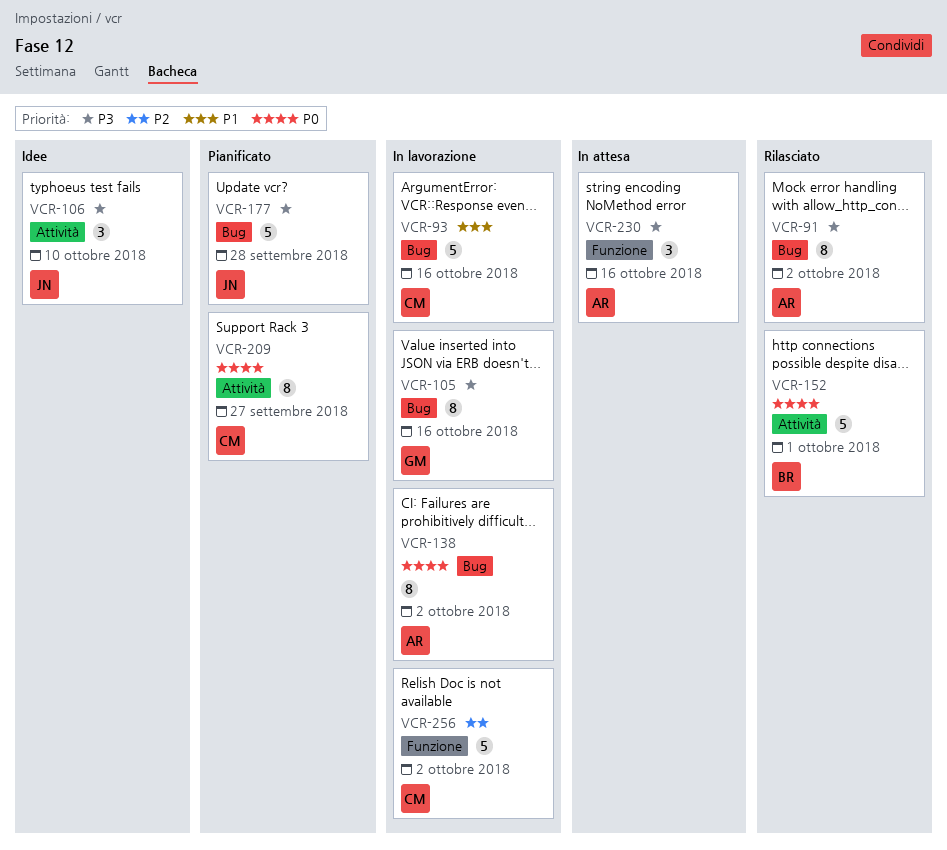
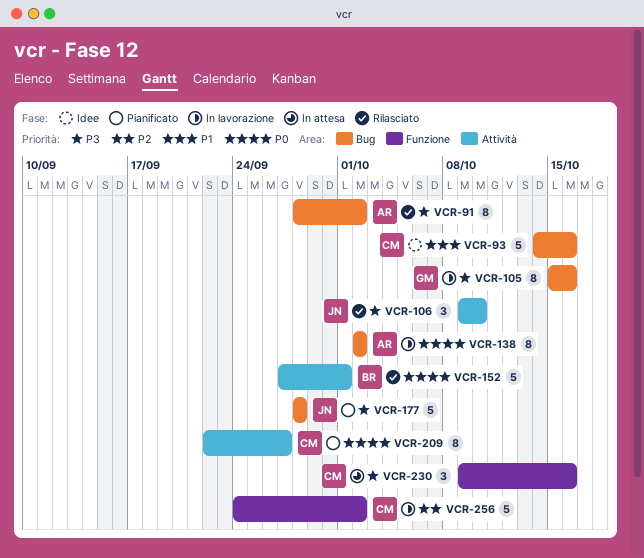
VCR-93, status: In lavorazione -> Idee
VCR-106, status: Idee -> Rilasciato
VCR-230, owner: AR -> CM

